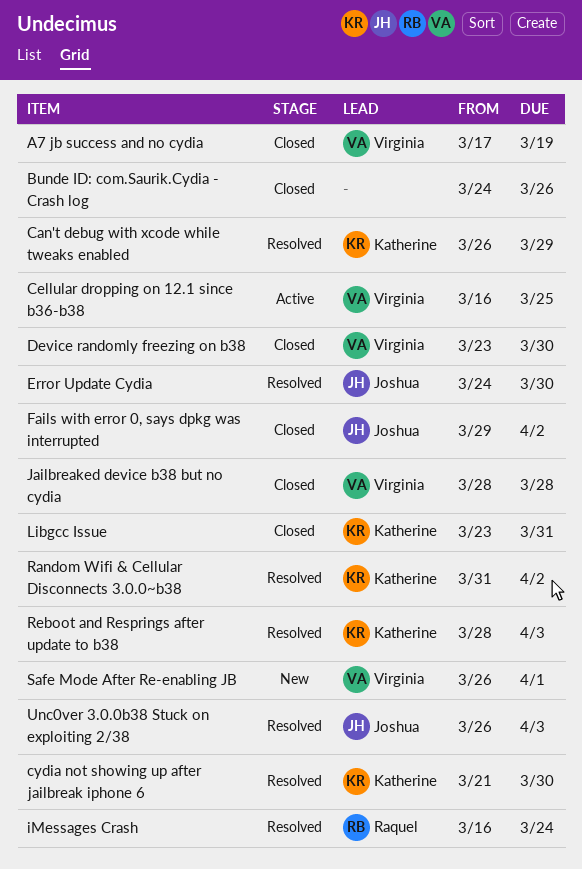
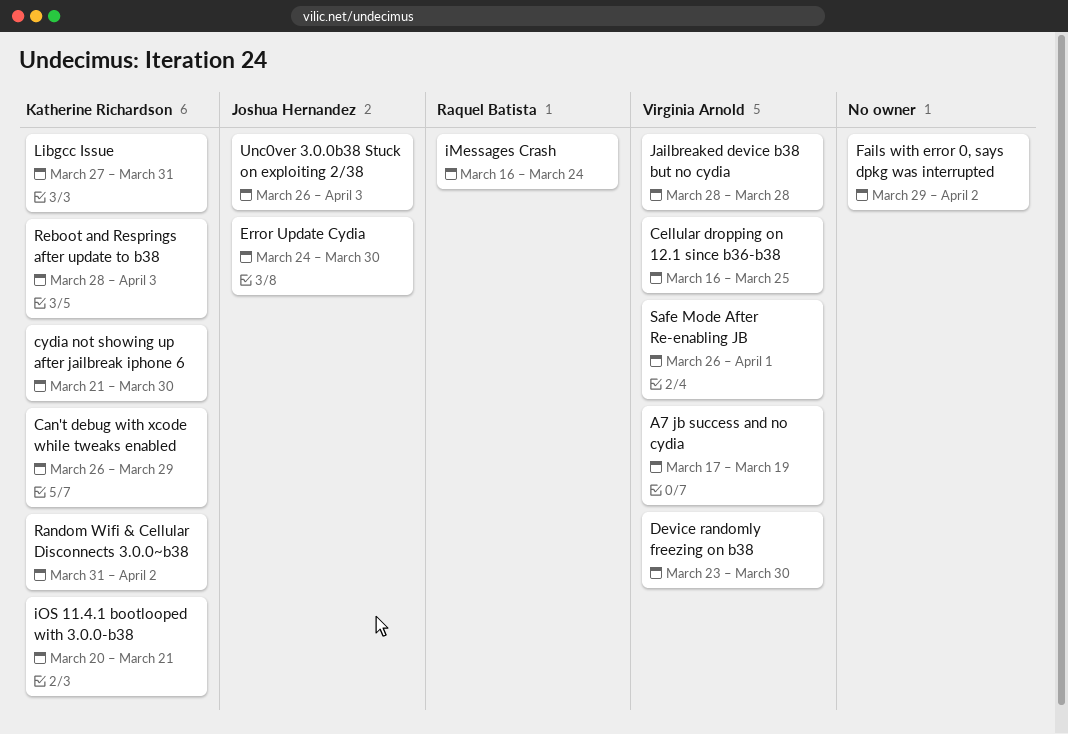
Bunde ID: com.Saurik.Cydia - Crash log: present -> none
Fails with error 0, says dpkg was interrupted, owner: Joshua Hernandez -> none
iOS 11.4.1 bootlooped with 3.0.0-b38: none -> present
Libgcc Issue, start: Mar 23 -> Mar 27

